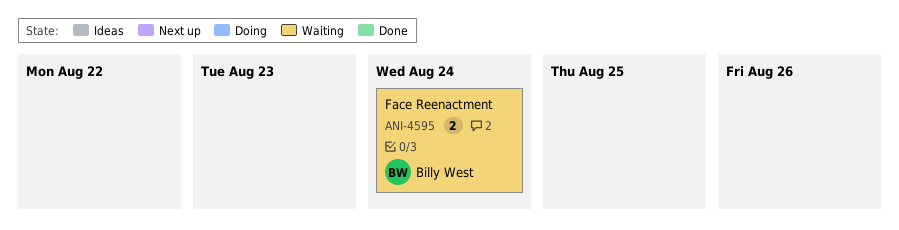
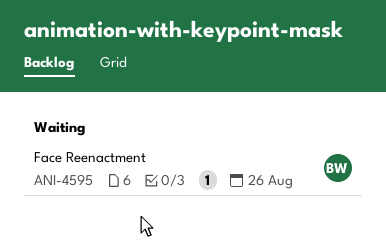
ANI-4595, estimate: 2 -> 1
ANI-4595, due: Aug 24 -> Aug 26

